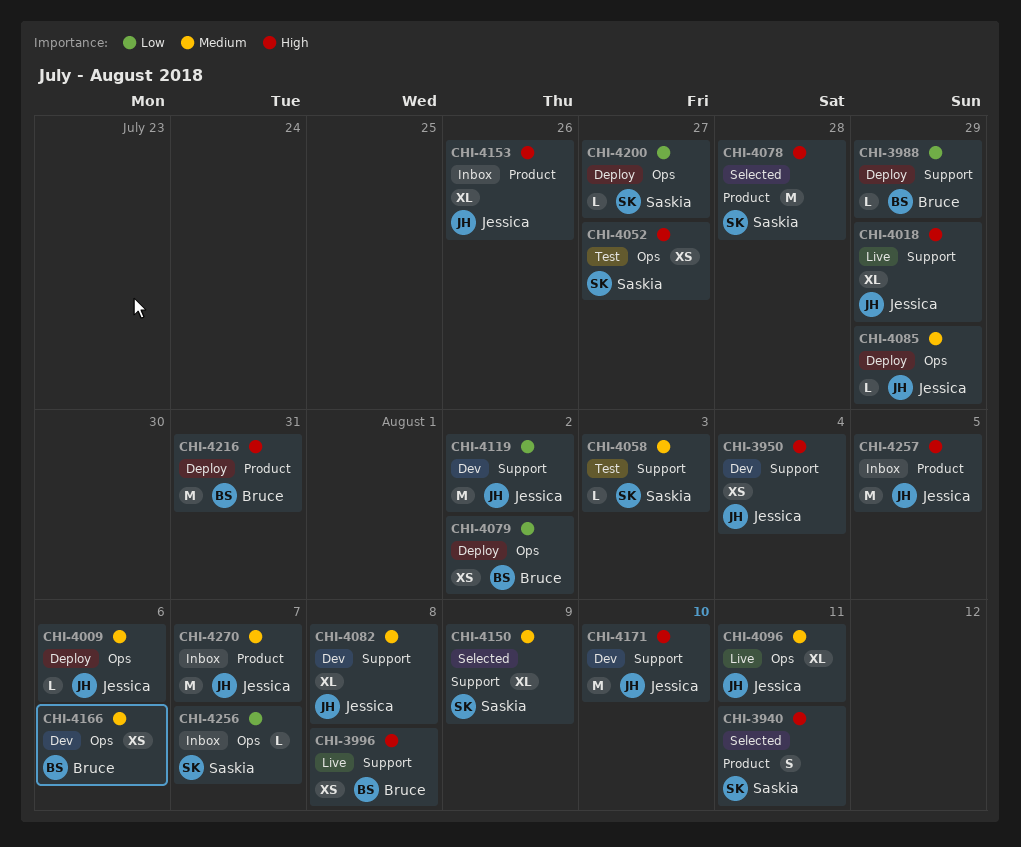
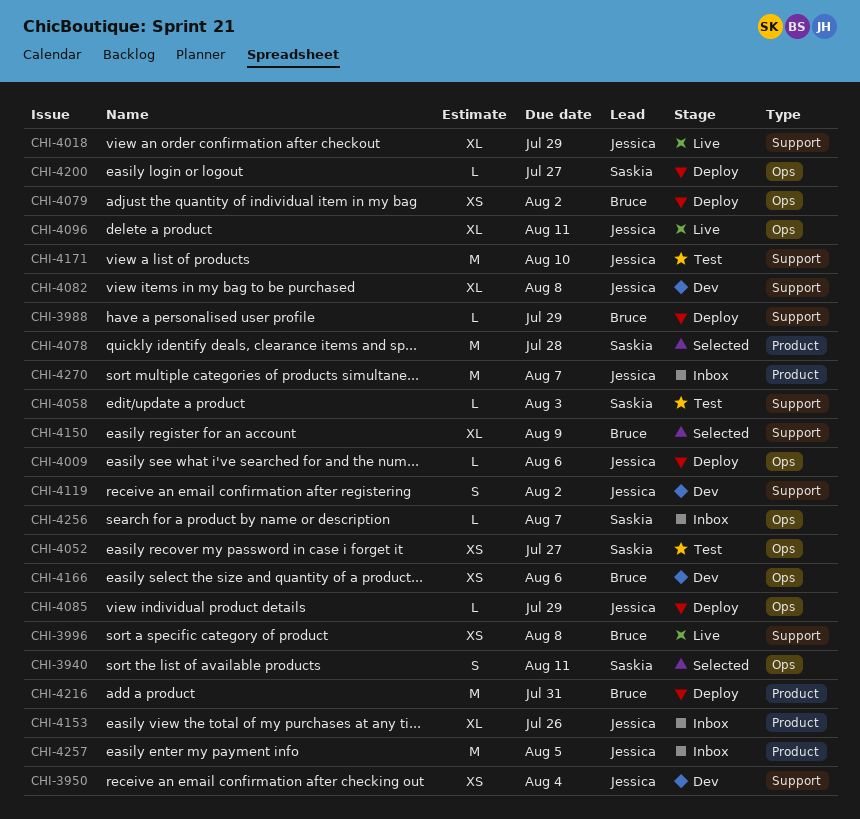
CHI-3940, label: Product -> Ops
CHI-4119, estimate: M -> S
CHI-4150, owner: Saskia -> Bruce
CHI-4171, status: Dev -> Test

